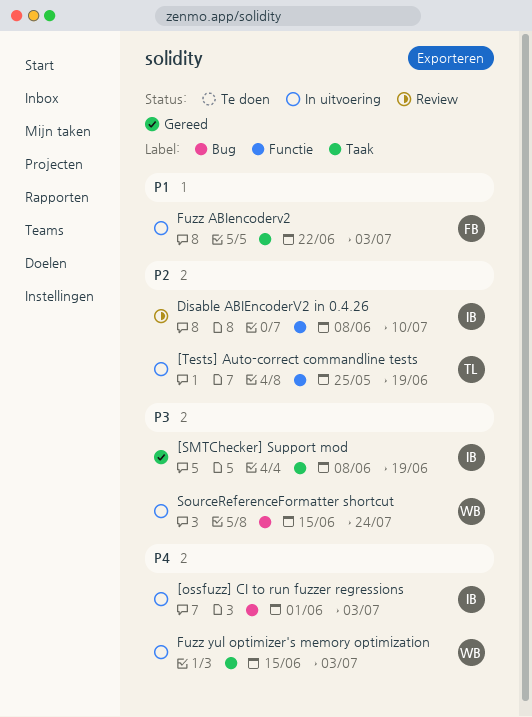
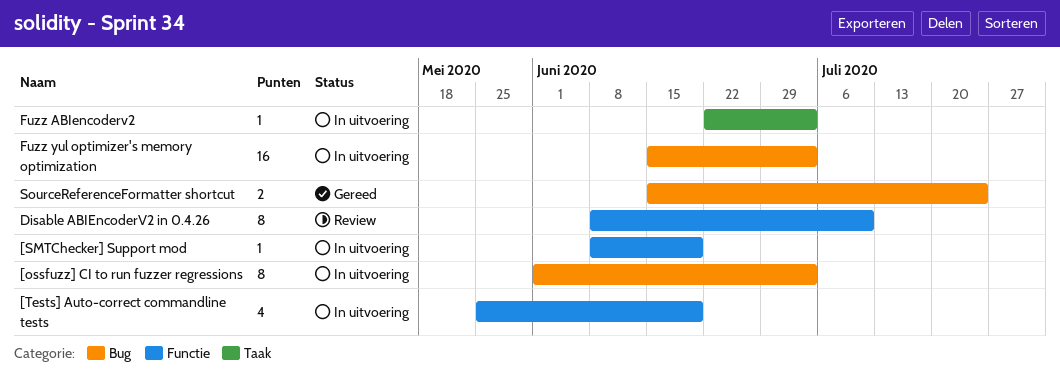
[SMTChecker] Support mod, status: Gereed -> In uitvoering
[SMTChecker] Support mod, label: Taak -> Functie
Fuzz yul optimizer's memory optimization, label: Taak -> Bug
SourceReferenceFormatter shortcut, status: In uitvoering -> Gereed

